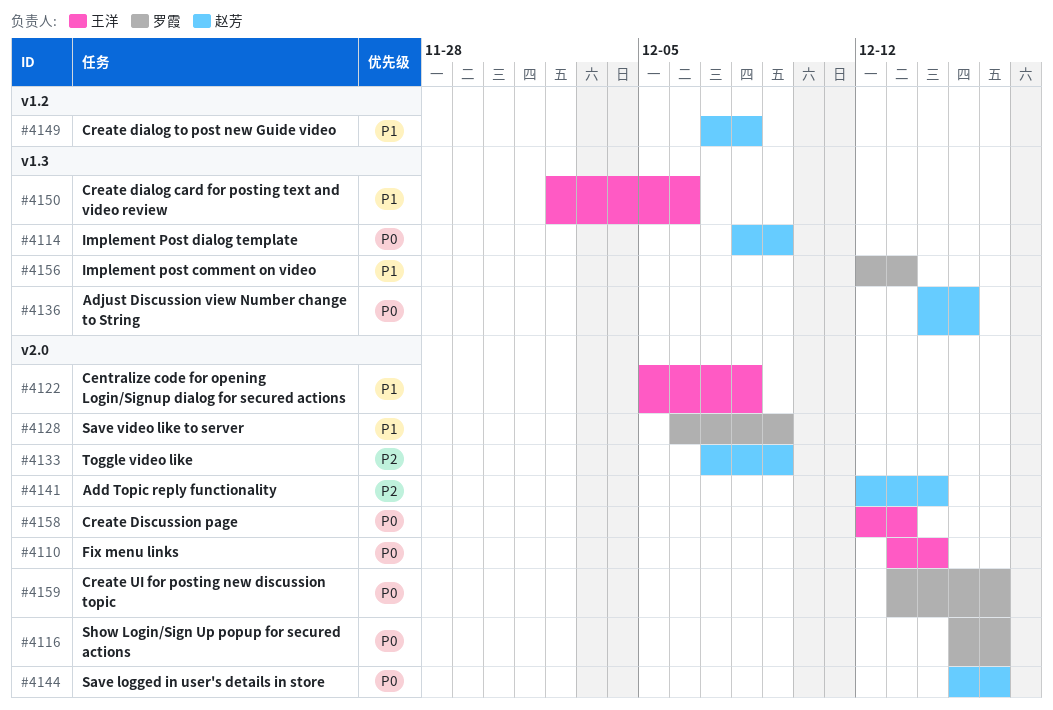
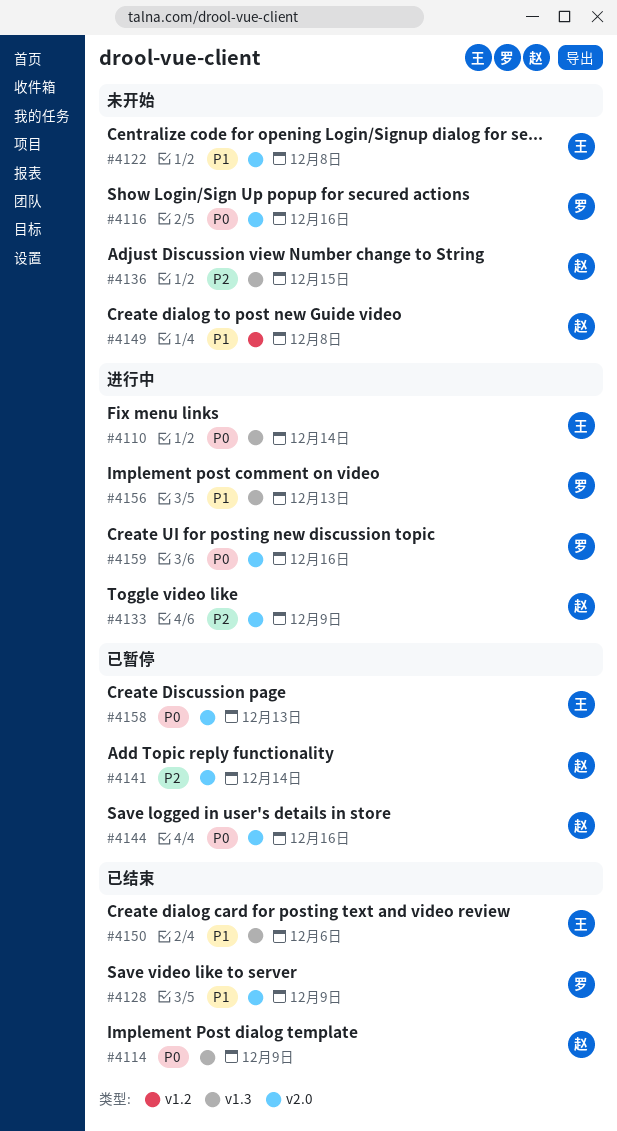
#4110, label: v2.0 -> v1.3
#4136, priority: P0 -> P2

